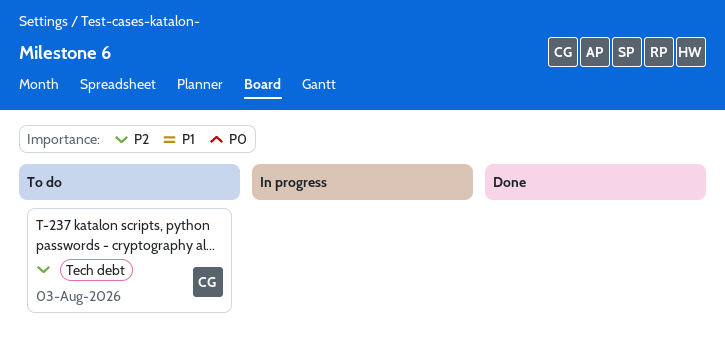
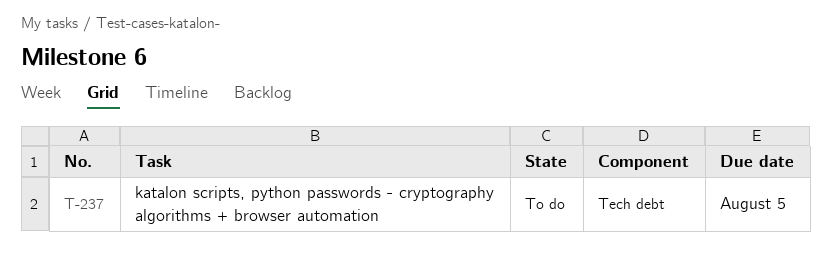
T-237, due: Aug 3 -> Aug 5

